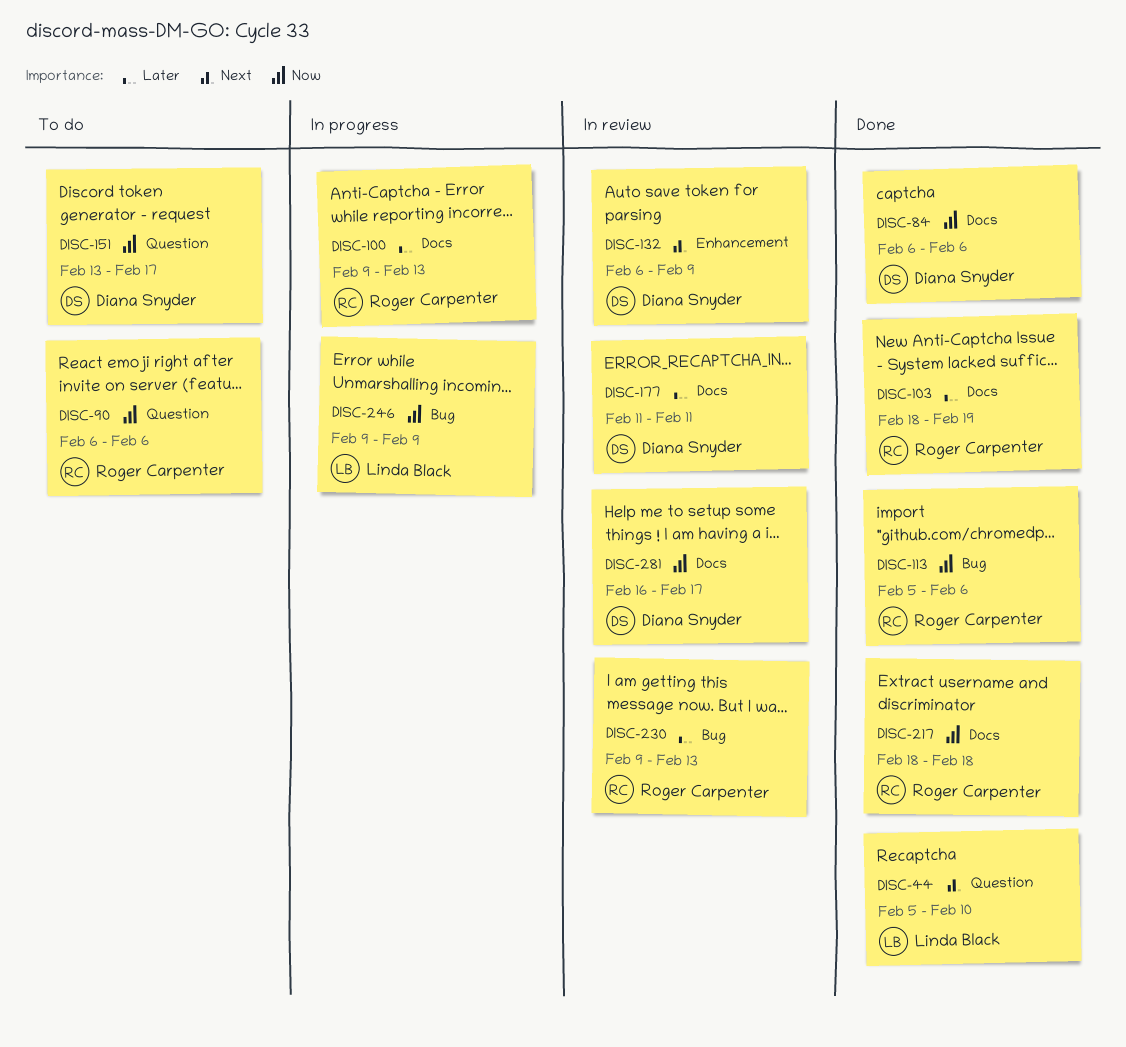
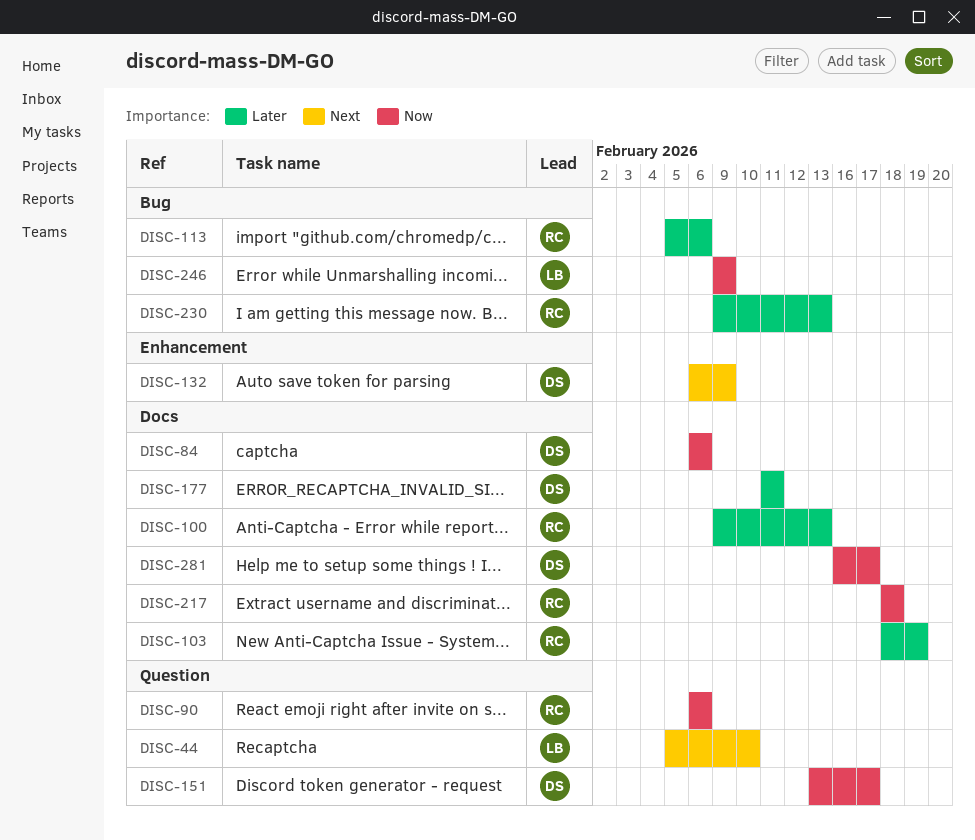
DISC-113, priority: Now -> Later

